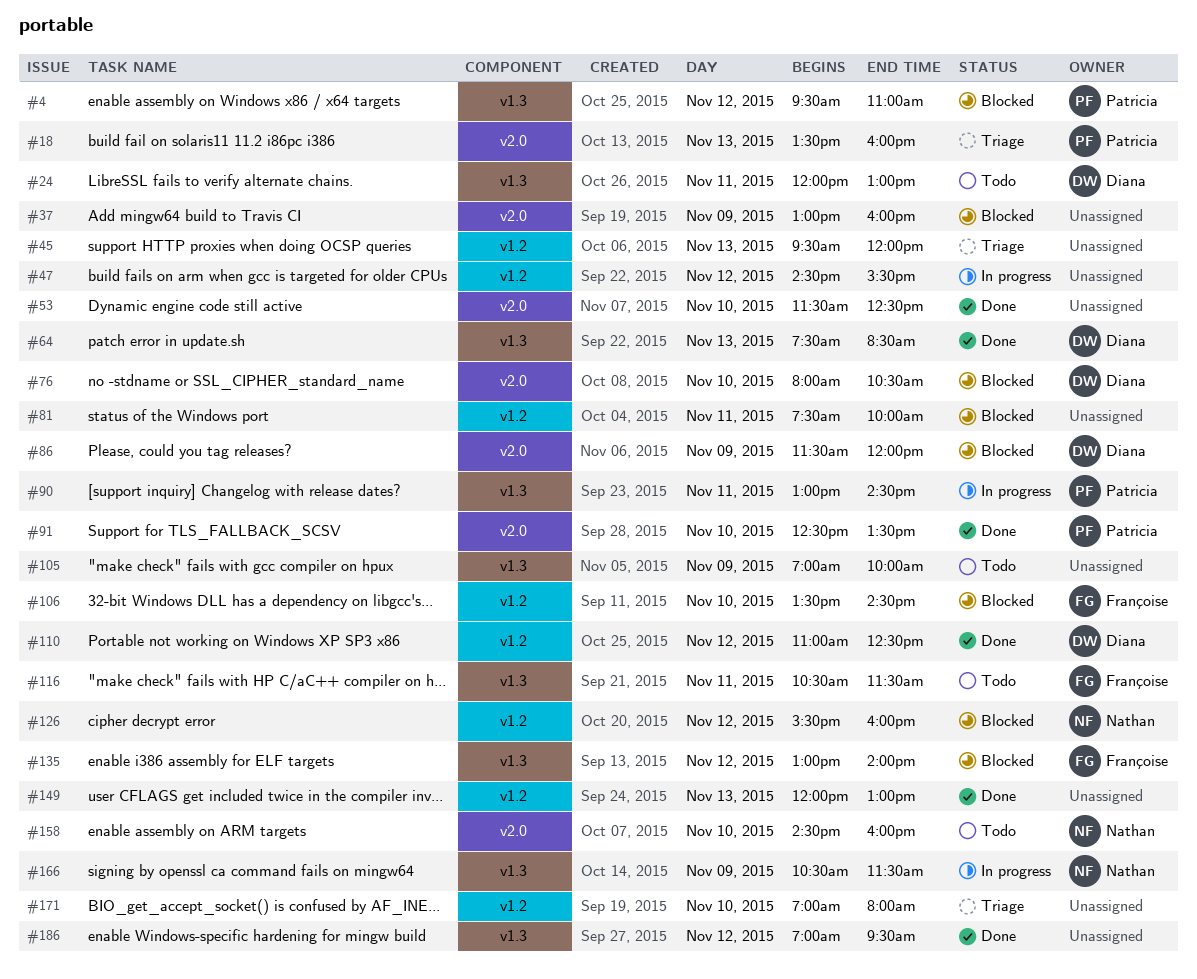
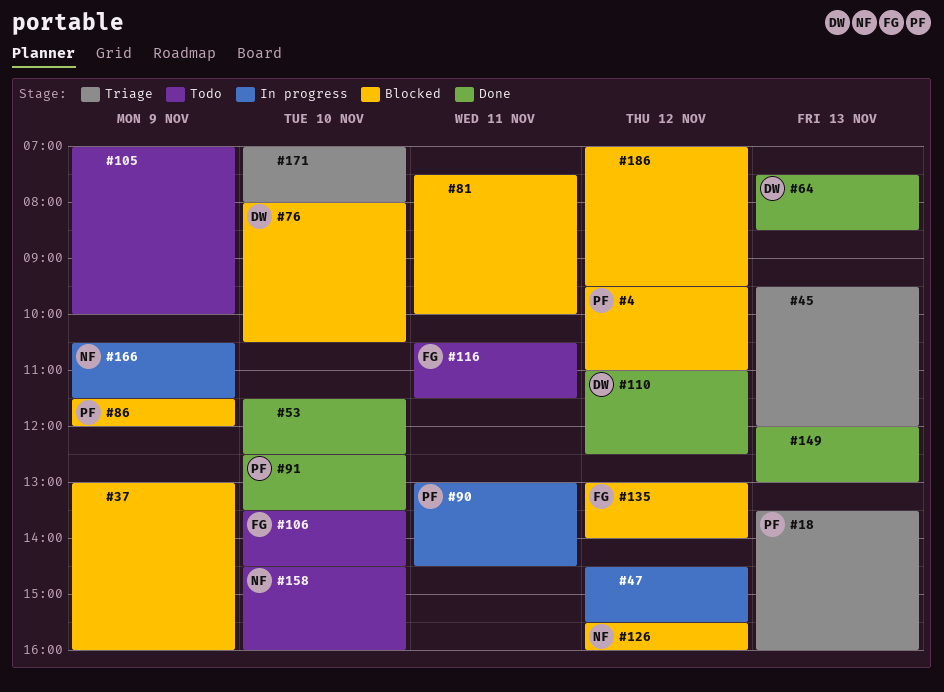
#24: present -> none
#86, owner: Diana -> Patricia
#106, status: Blocked -> Todo
#186, status: Done -> Blocked

